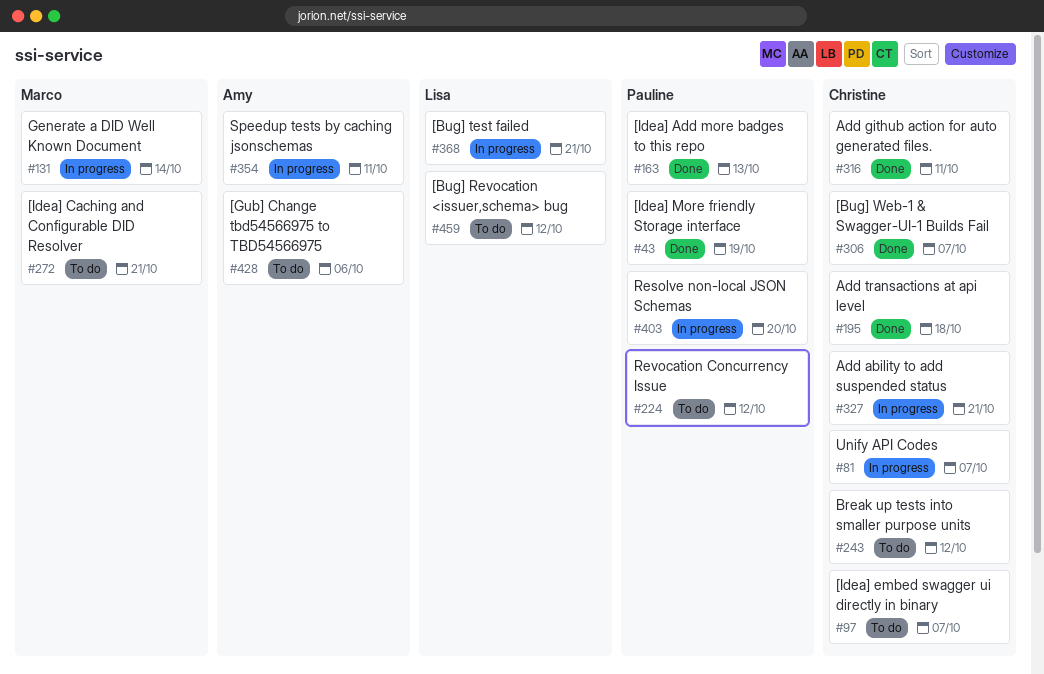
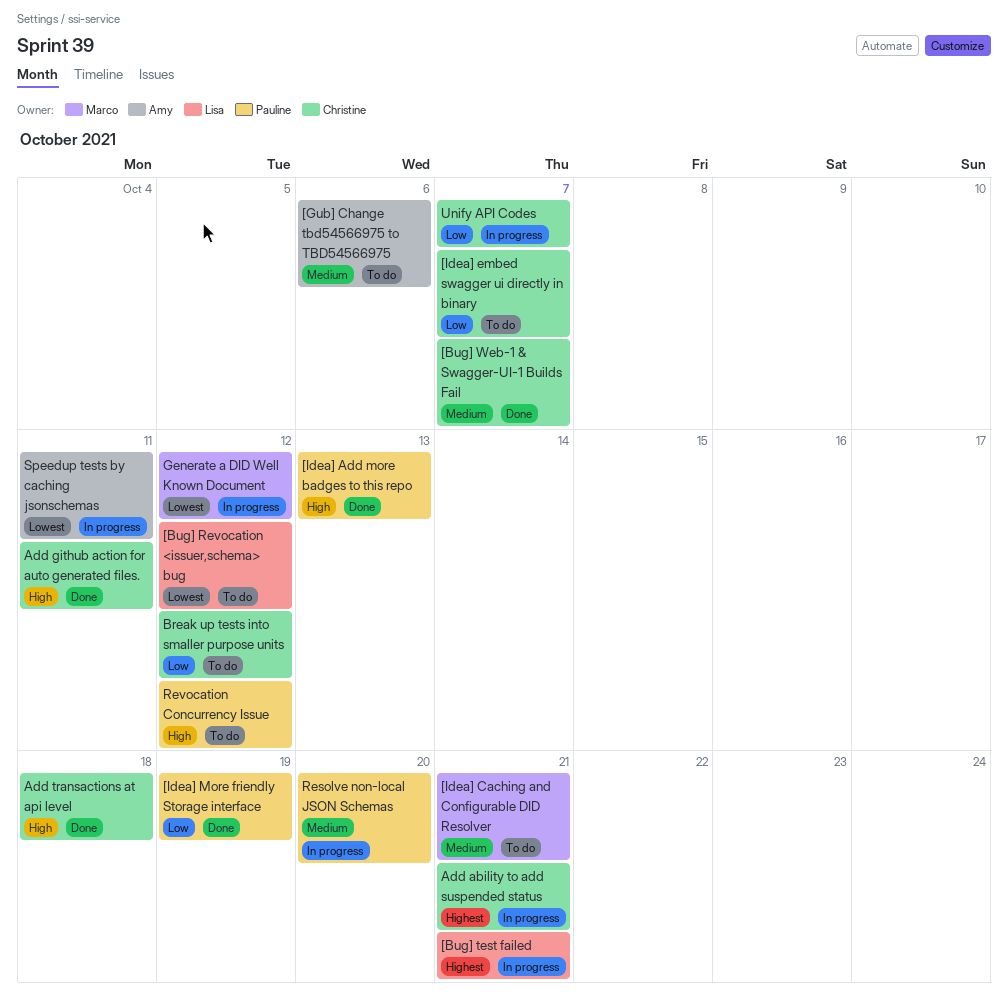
Generate a DID Well Known Document, due: Oct 14 -> Oct 12

